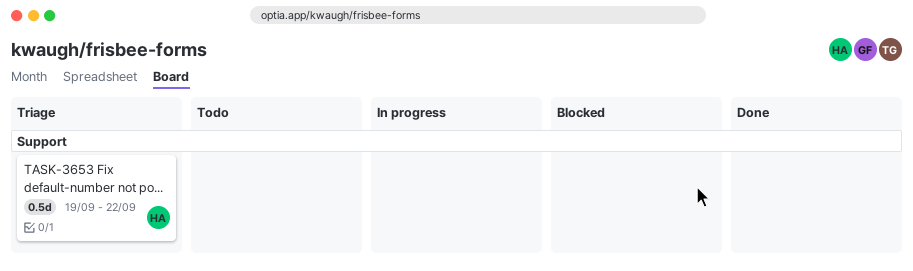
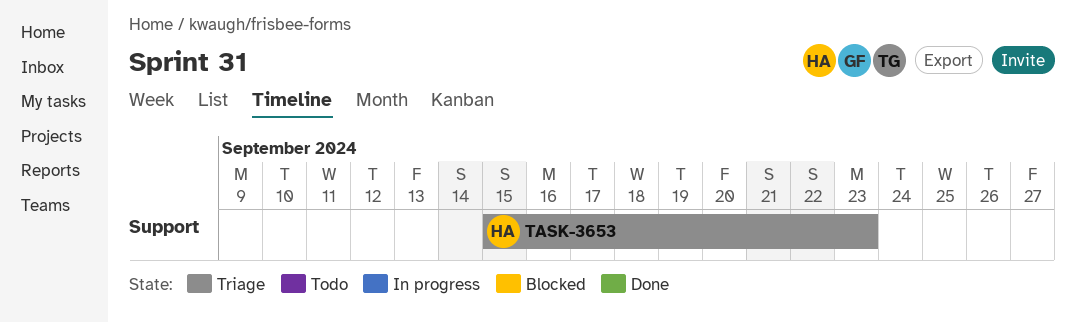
TASK-3653, start: Sep 19 -> Sep 15
TASK-3653, due: Sep 22 -> Sep 23

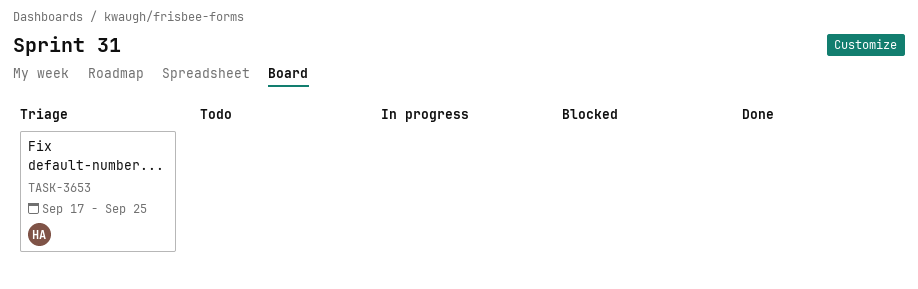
TASK-3653, start: Sep 15 -> Sep 17
TASK-3653, due: Sep 23 -> Sep 25

